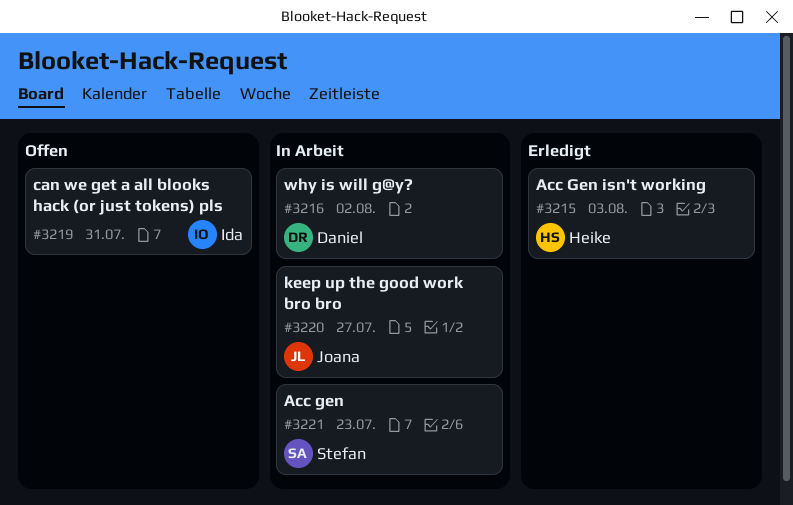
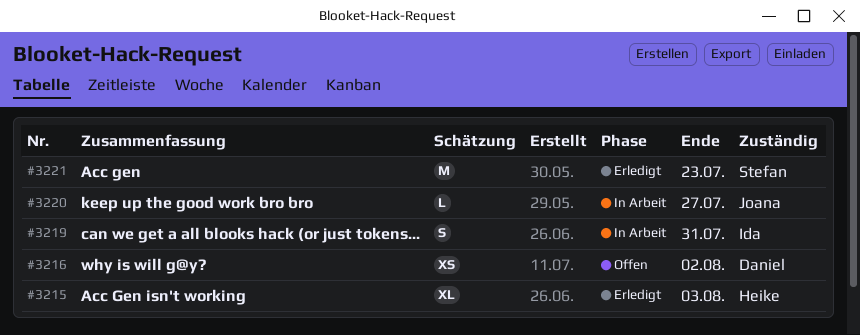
#3216, status: In Arbeit -> Offen
#3219, status: Offen -> In Arbeit
#3221, status: In Arbeit -> Erledigt

